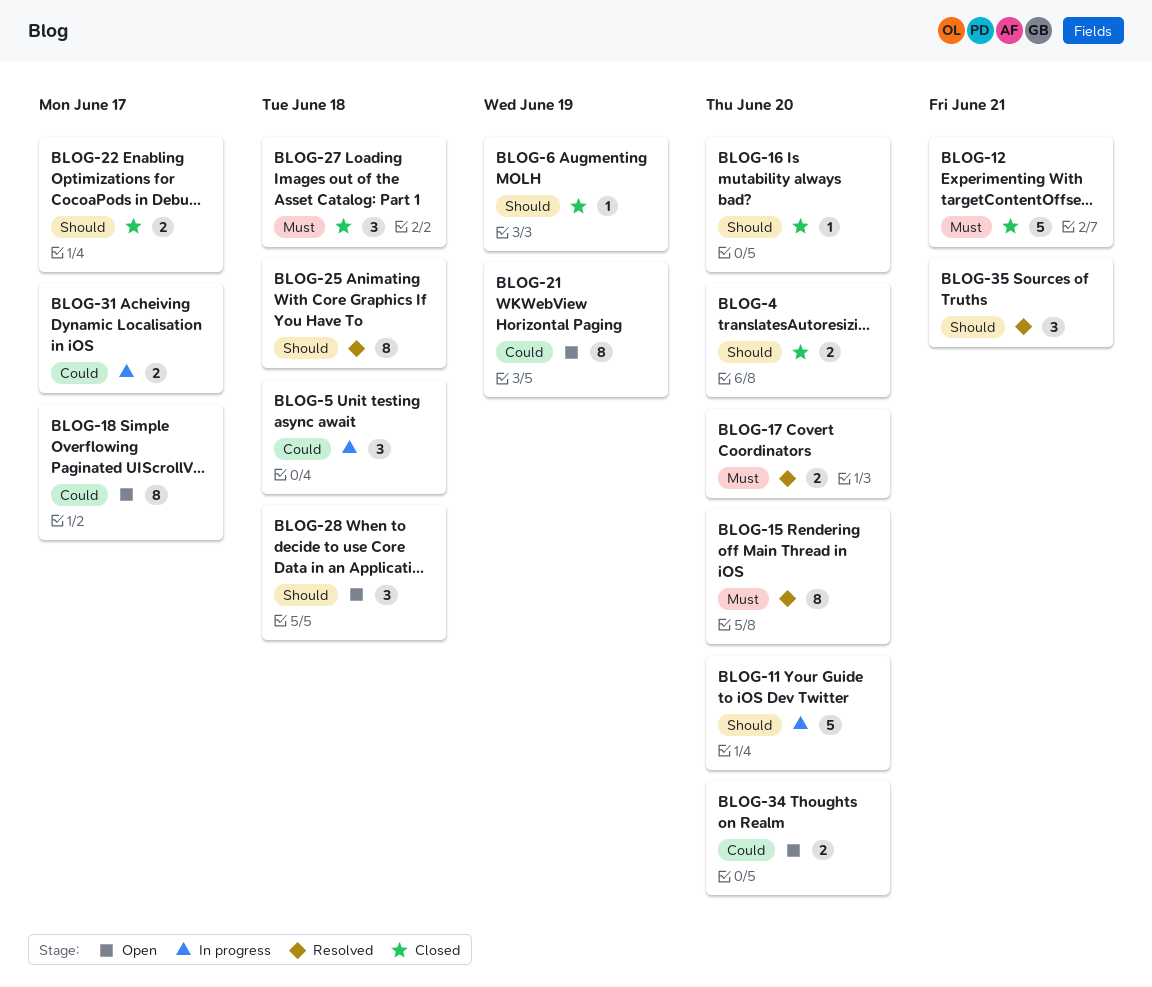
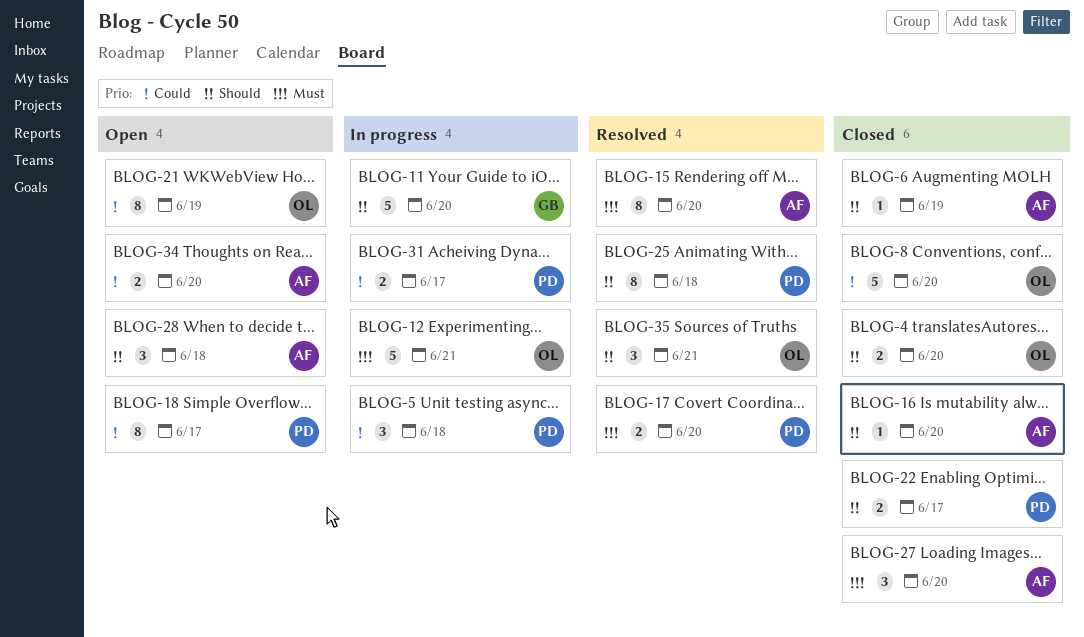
BLOG-8: none -> present
BLOG-12, status: Closed -> In progress
BLOG-27, due: Jun 18 -> Jun 20

